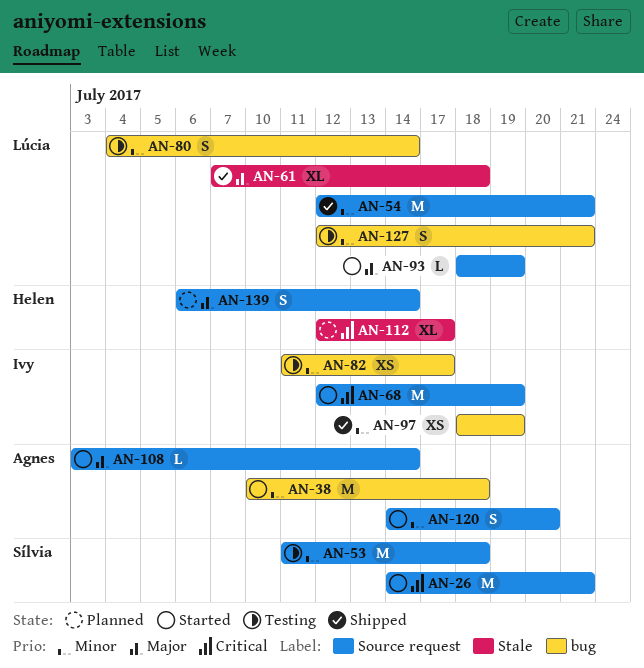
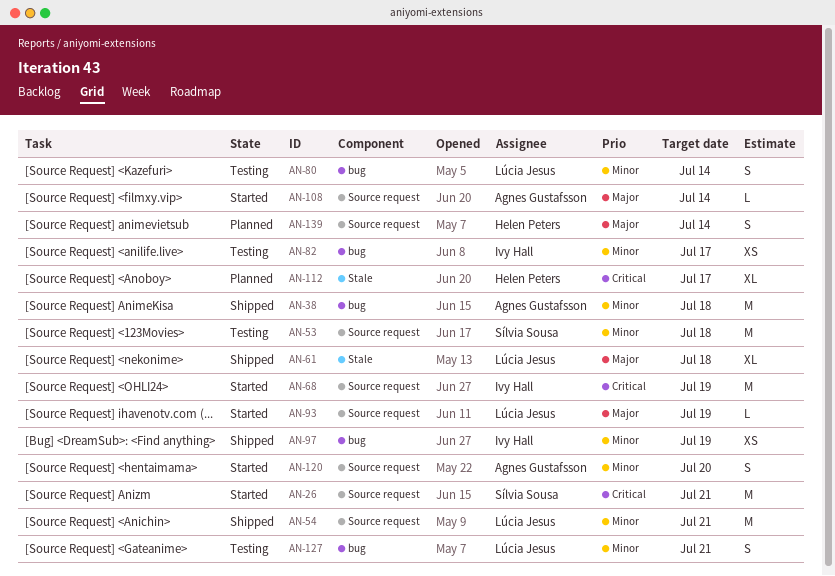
AN-38, status: Started -> Shipped

